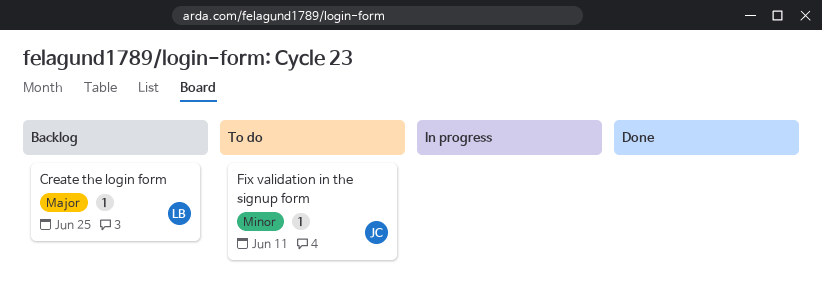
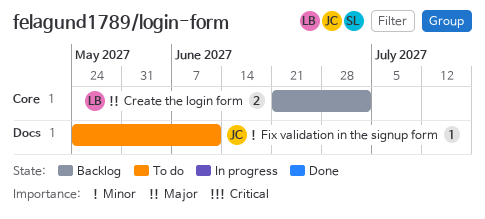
Create the login form, estimate: 1 -> 2
Create the login form, due: Jun 25 -> Jul 2

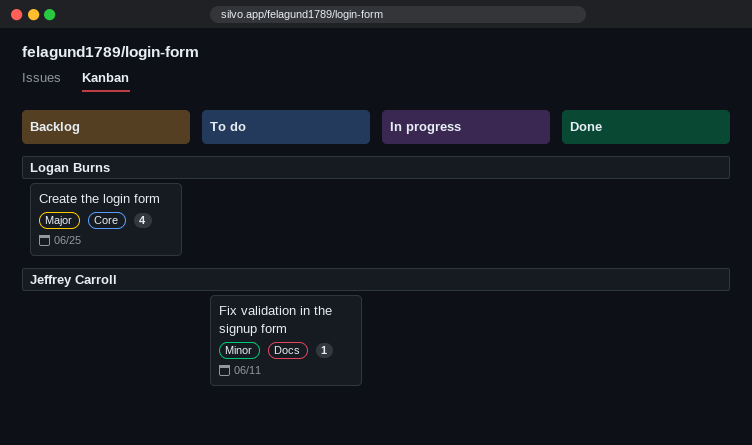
Create the login form, estimate: 2 -> 4
Create the login form, due: Jul 2 -> Jun 25

